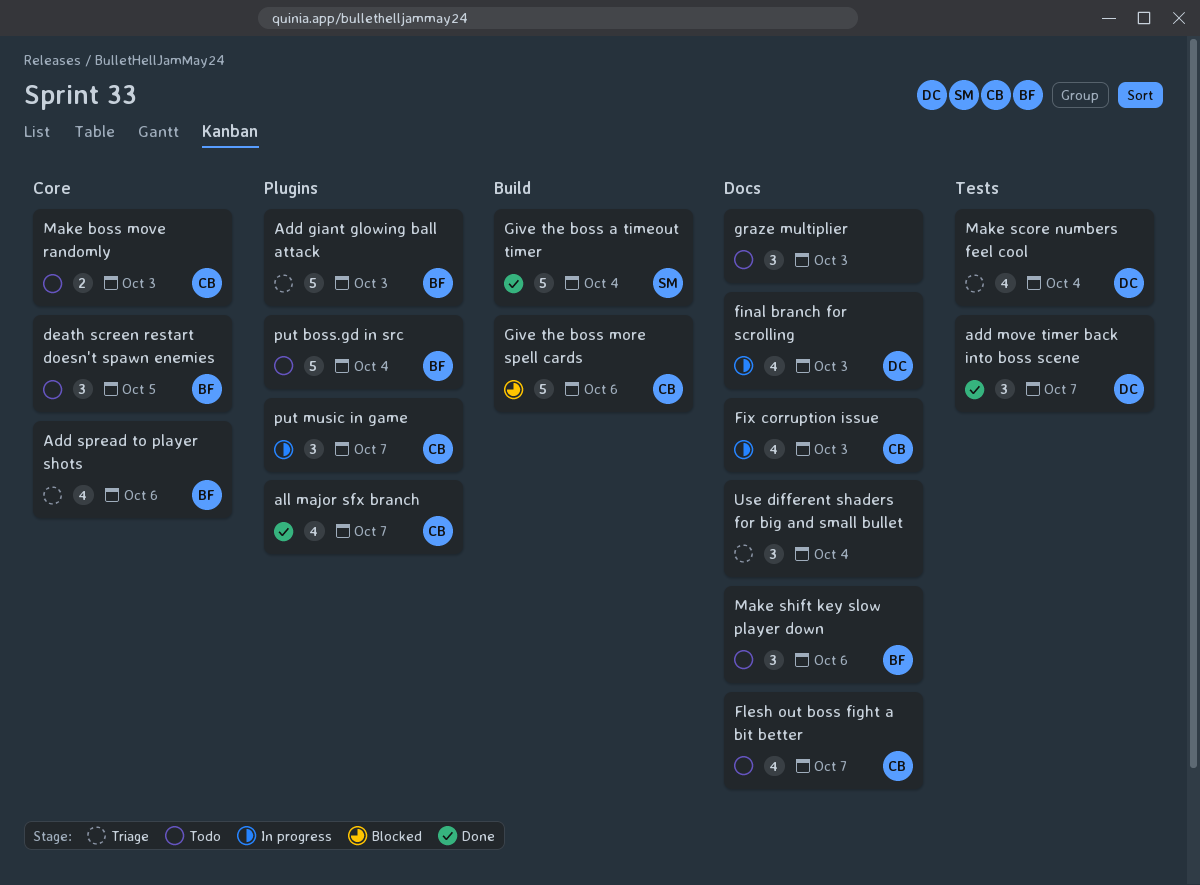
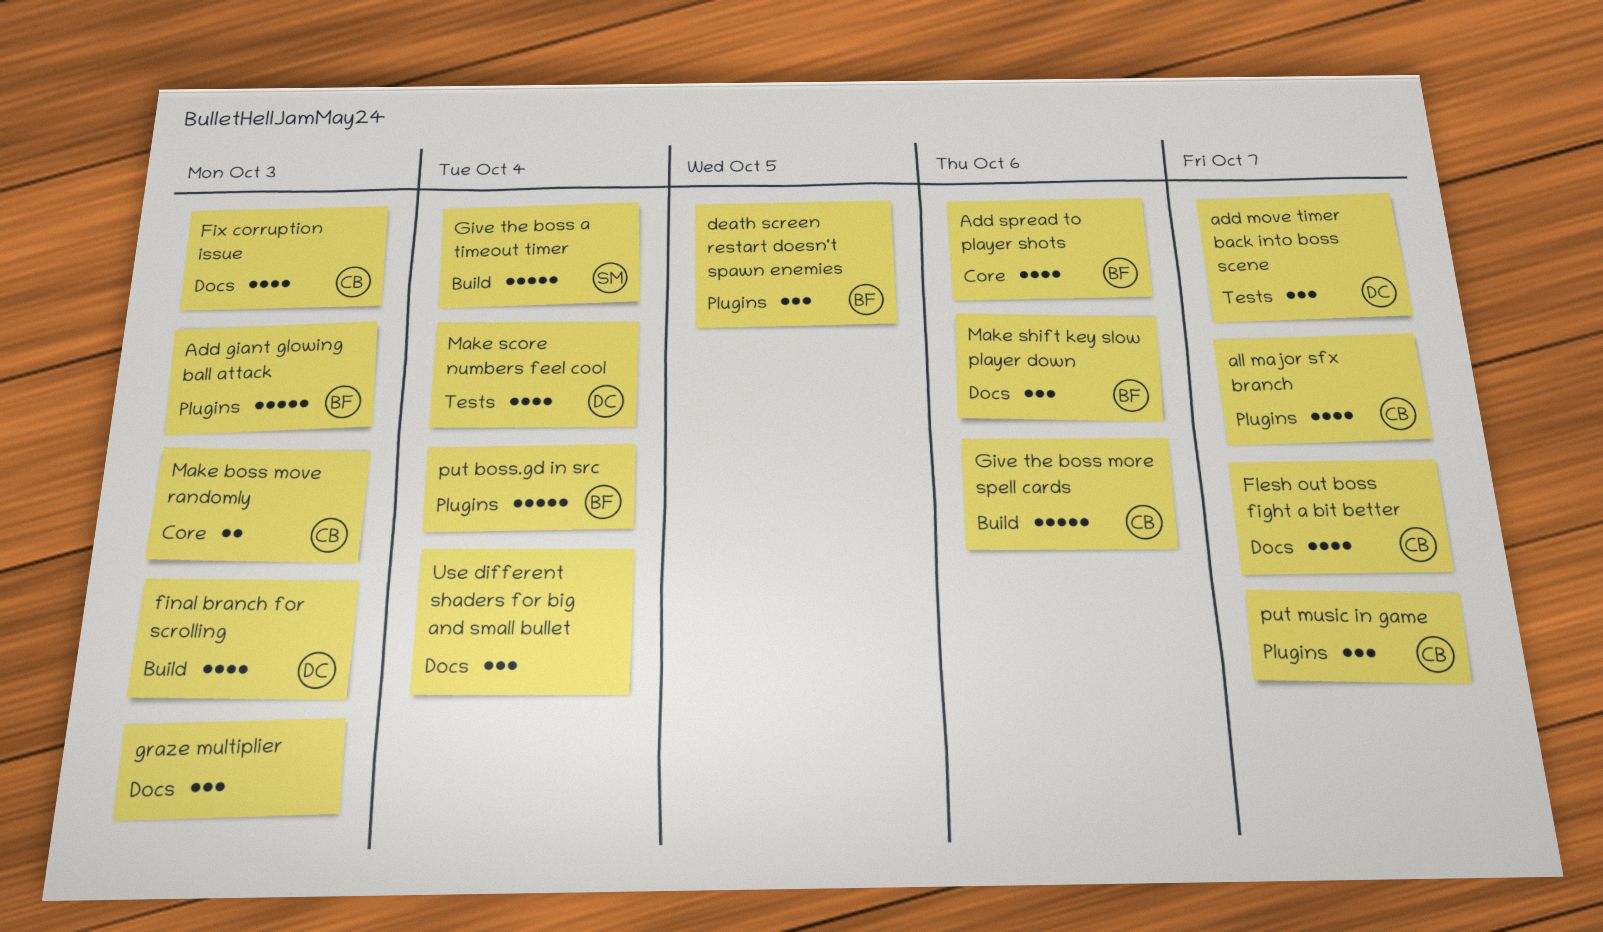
death screen restart doesn't spawn enemies, label: Core -> Plugins
final branch for scrolling, label: Docs -> Build

